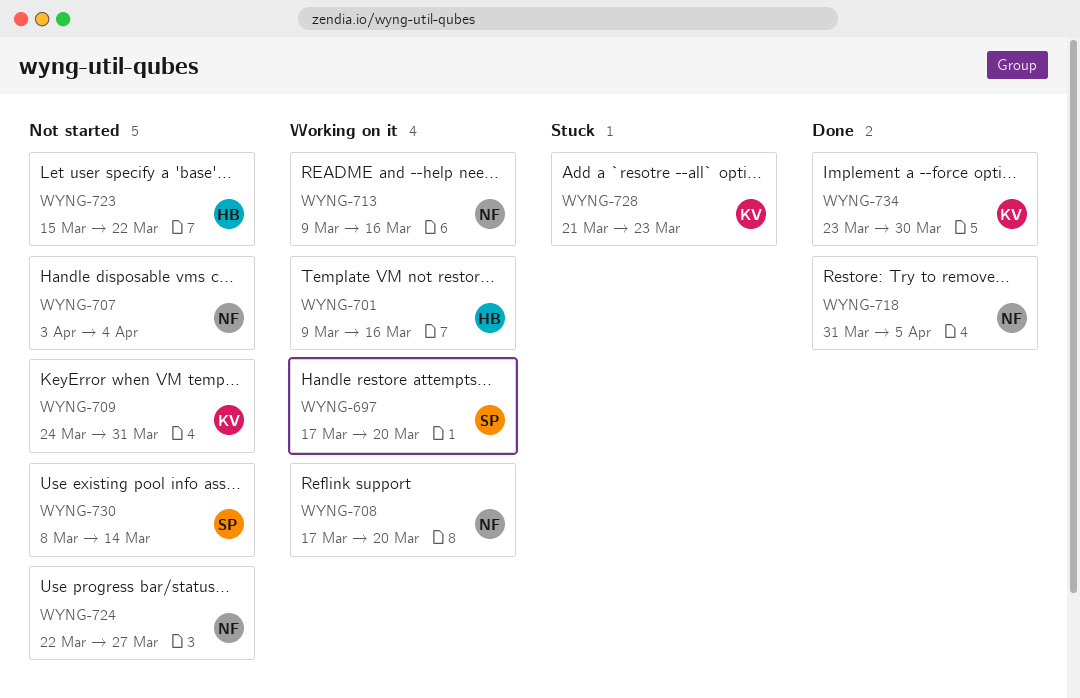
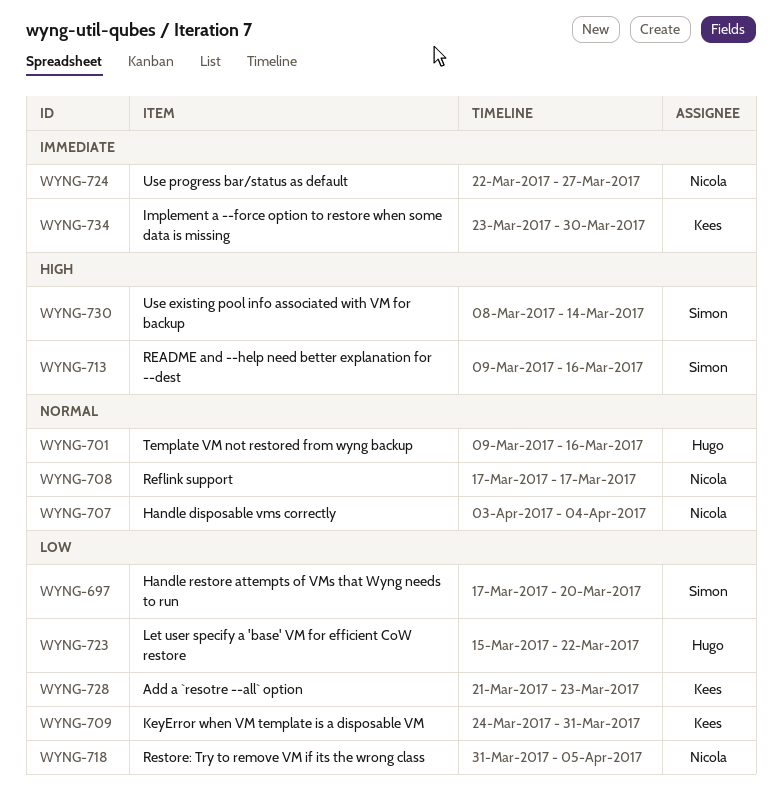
WYNG-708, due: Mar 20 -> Mar 17
WYNG-713, owner: Nicola -> Simon

